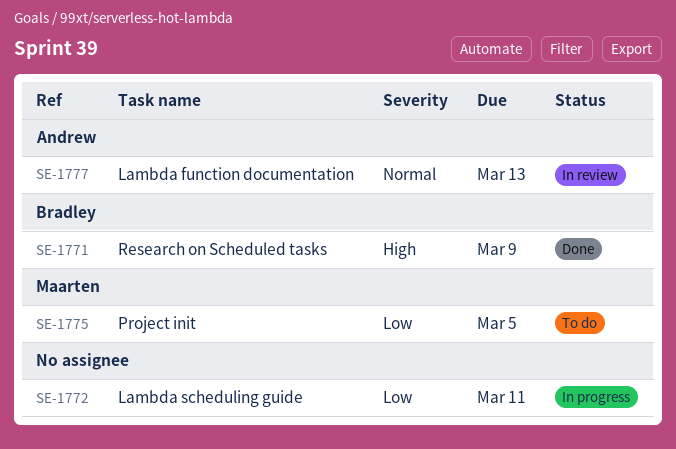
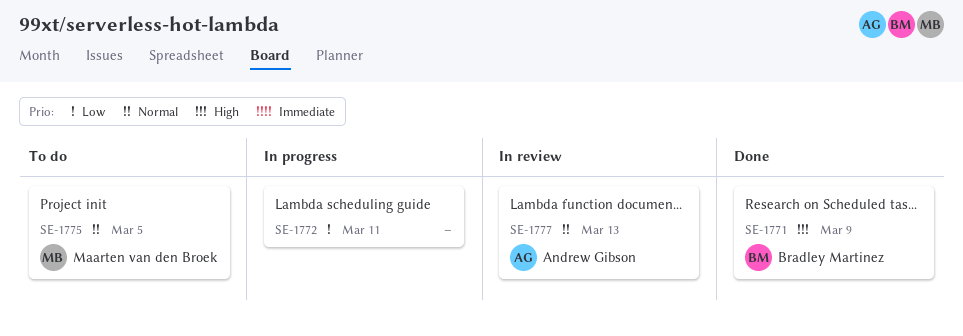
SE-1775, priority: Low -> Normal

